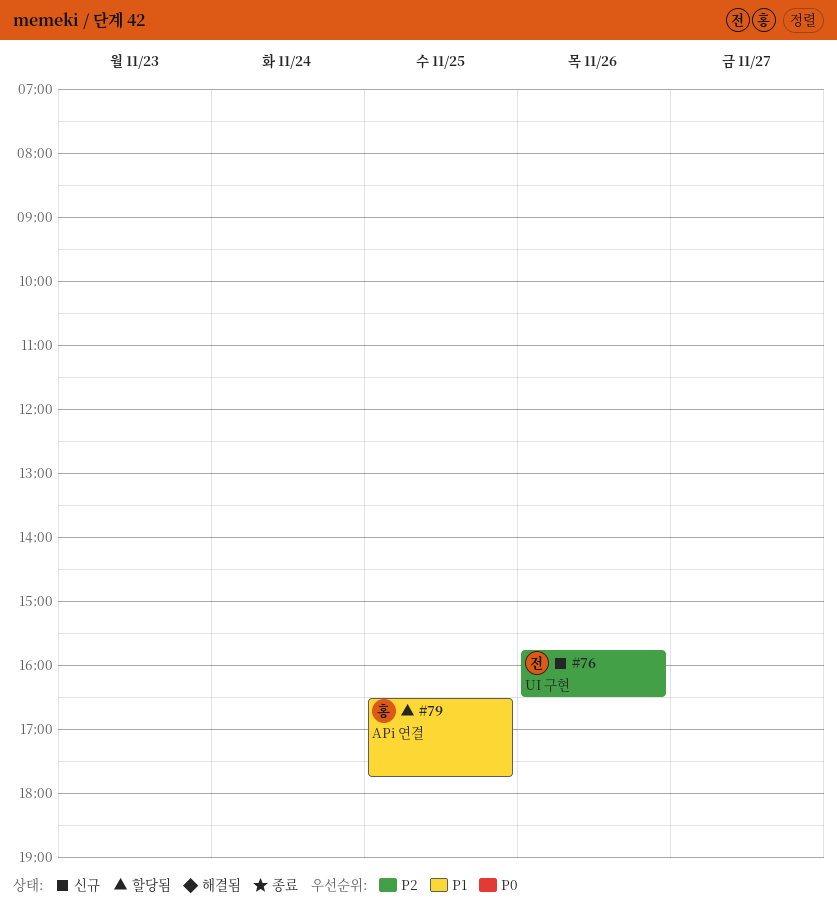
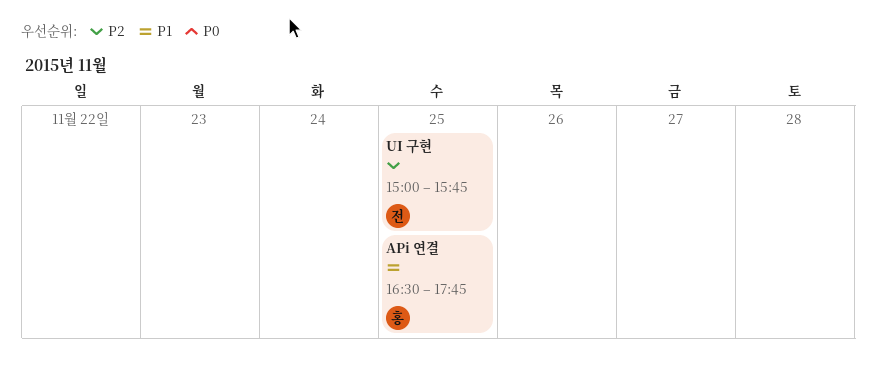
UI 구현, day: Nov 26 -> Nov 25
UI 구현, begins: 15:45 -> 15:00
UI 구현, ends: 16:30 -> 15:45

